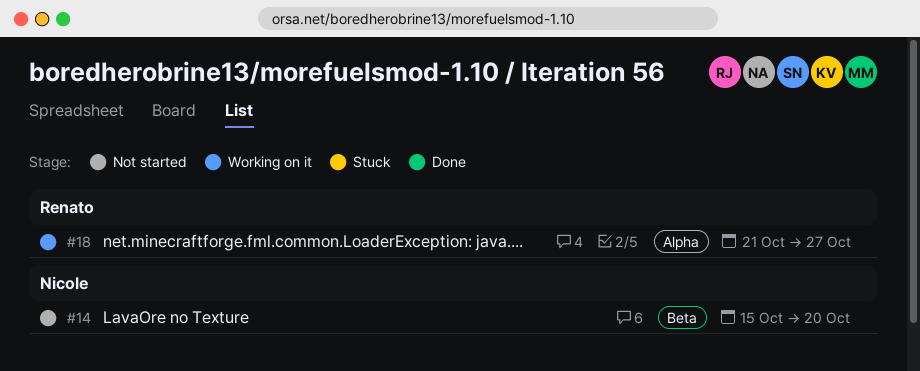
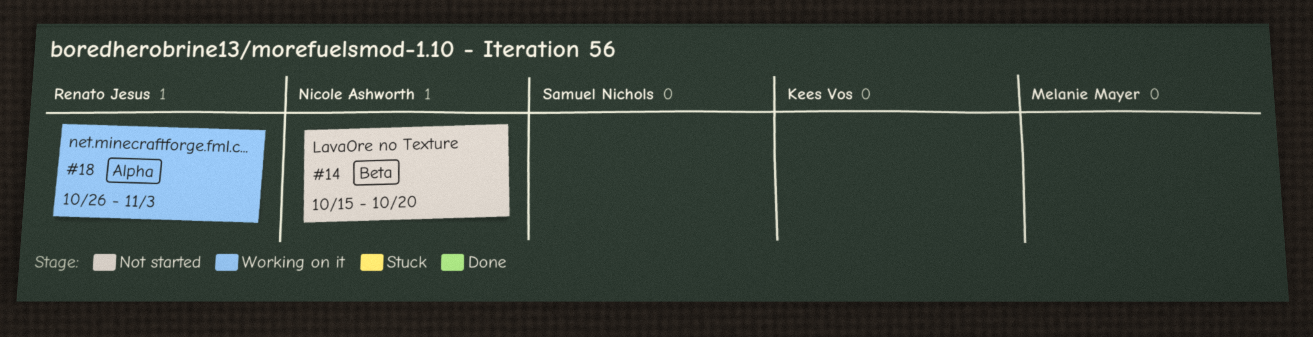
#18, start: Oct 21 -> Oct 26
#18, due: Oct 27 -> Nov 3

